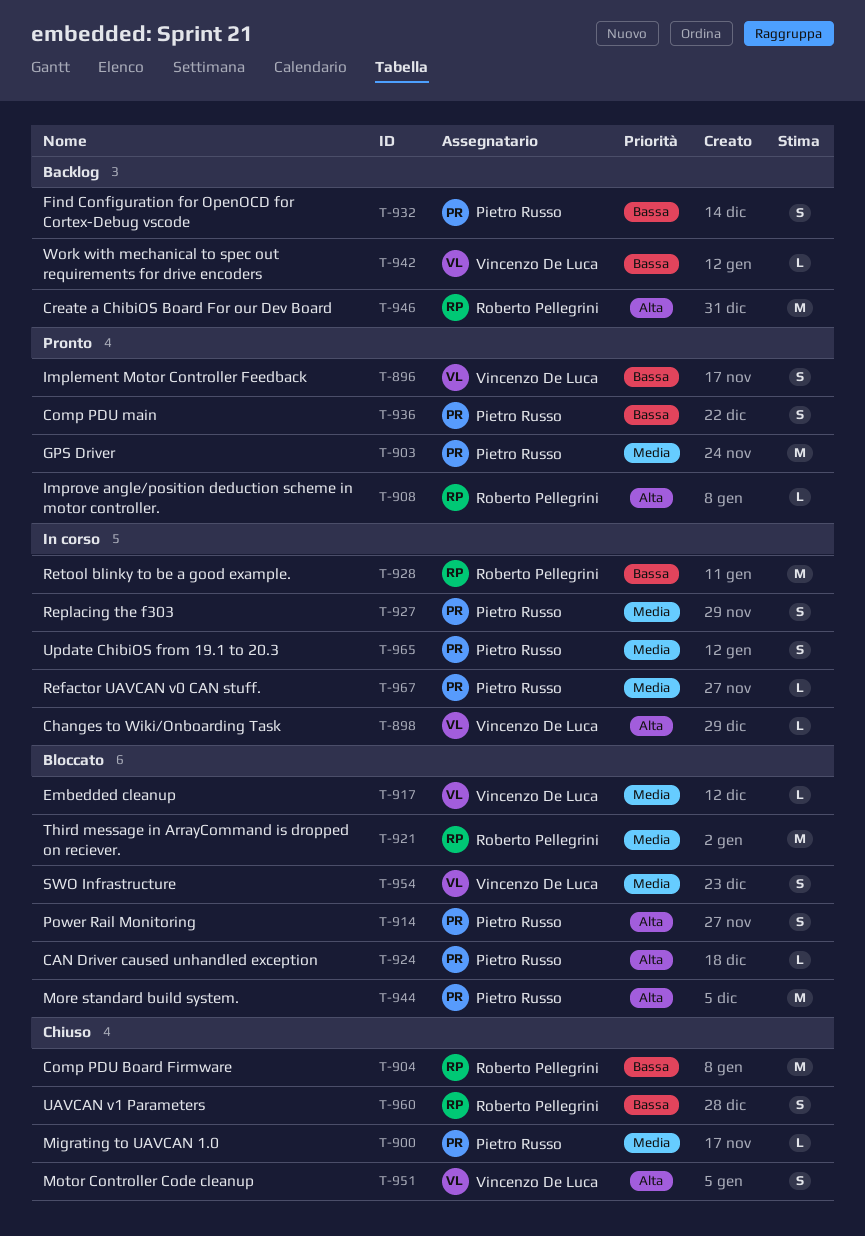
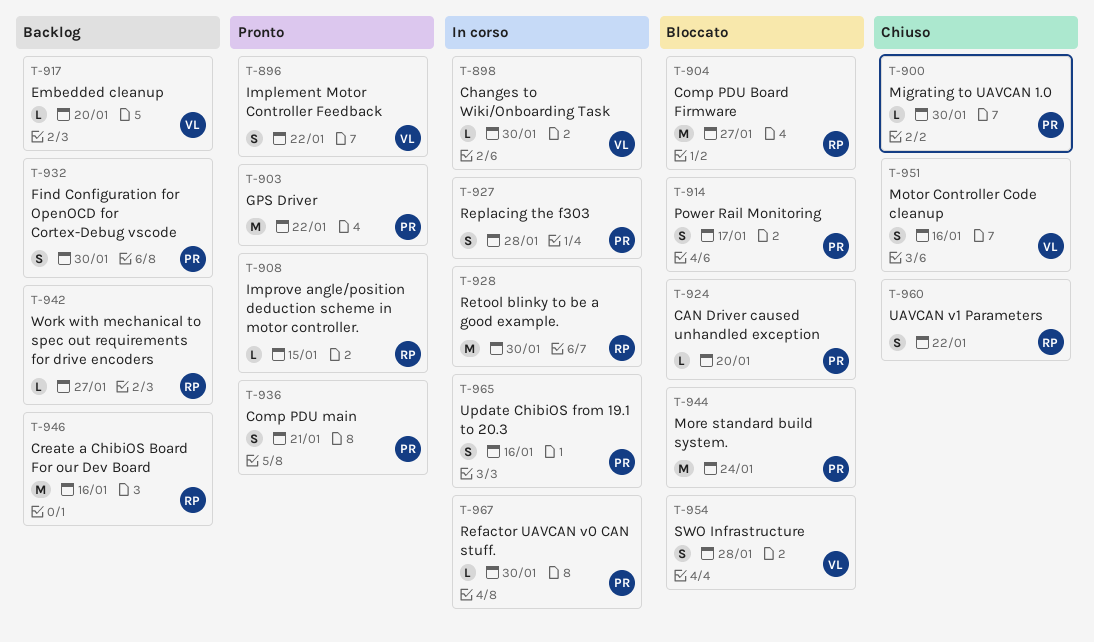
T-904, status: Chiuso -> Bloccato
T-917, status: Bloccato -> Backlog
T-921: present -> none
T-942, owner: Vincenzo De Luca -> Roberto Pellegrini

